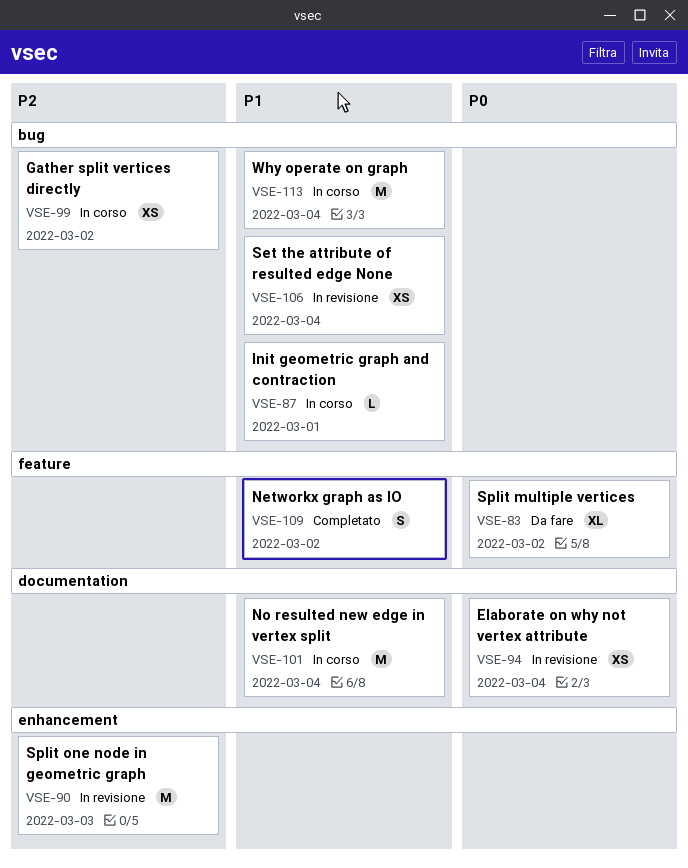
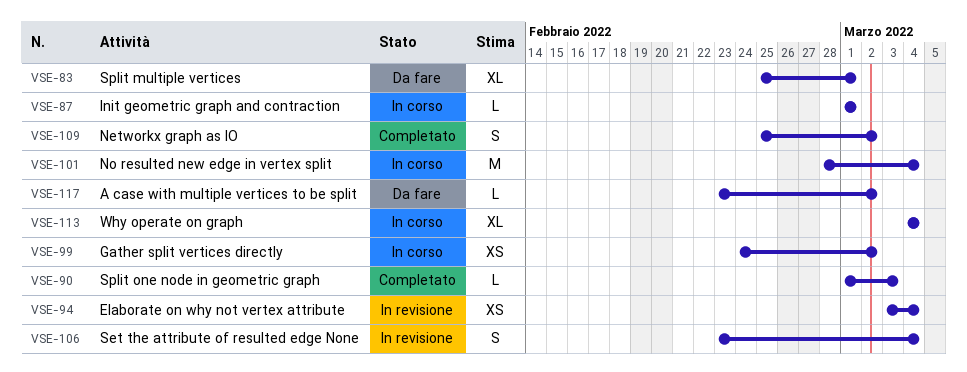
VSE-83, due: Mar 2 -> Mar 1
VSE-90, status: In revisione -> Completato
VSE-90, estimate: M -> L
VSE-106, estimate: XS -> S
VSE-113, estimate: M -> XL
VSE-117: none -> present

